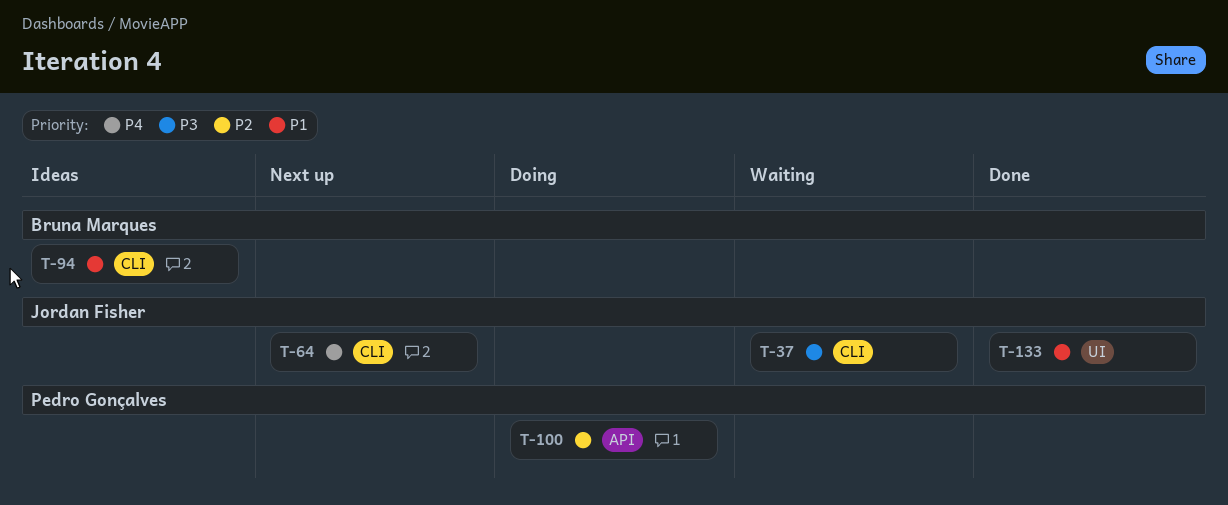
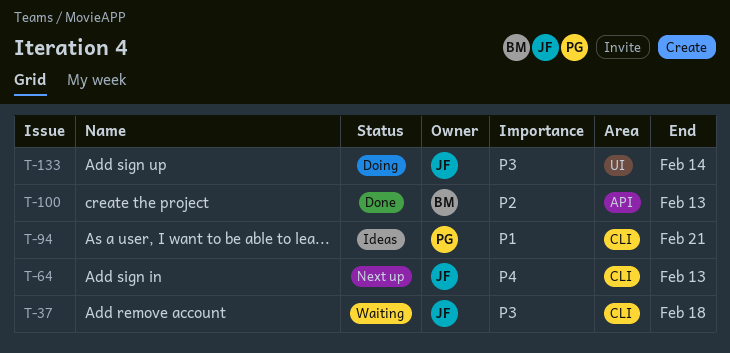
T-94, owner: Bruna Marques -> Pedro Gonçalves
T-100, status: Doing -> Done
T-100, owner: Pedro Gonçalves -> Bruna Marques
T-133, status: Done -> Doing
T-133, priority: P1 -> P3

